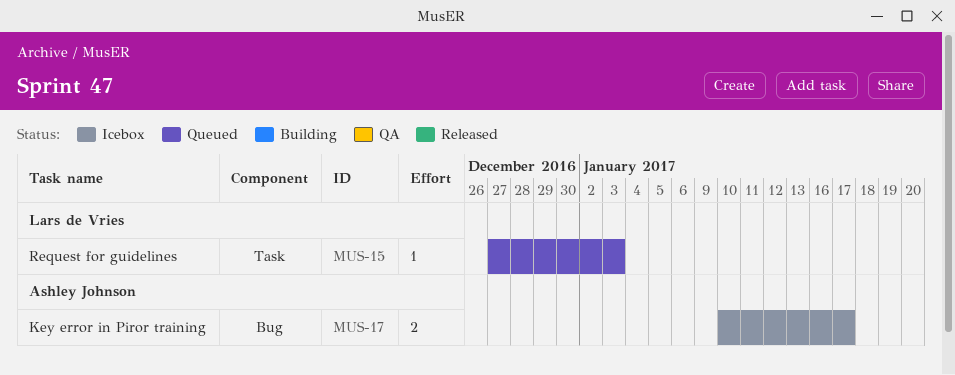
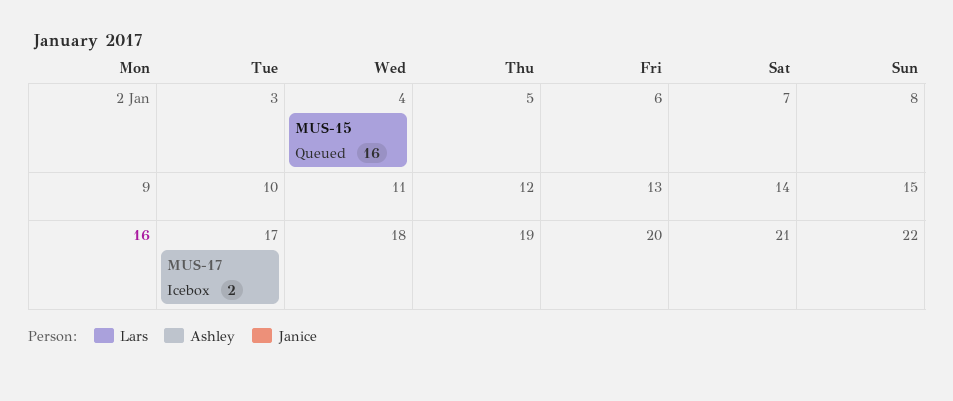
MUS-15, estimate: 1 -> 16
MUS-15, due: Jan 3 -> Jan 4

